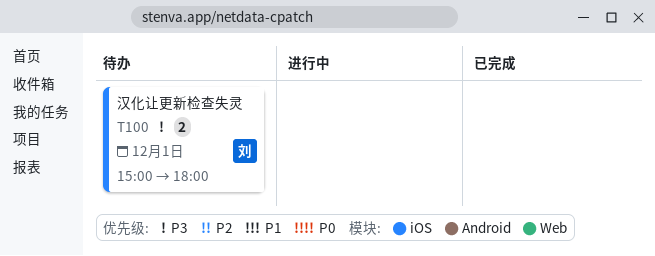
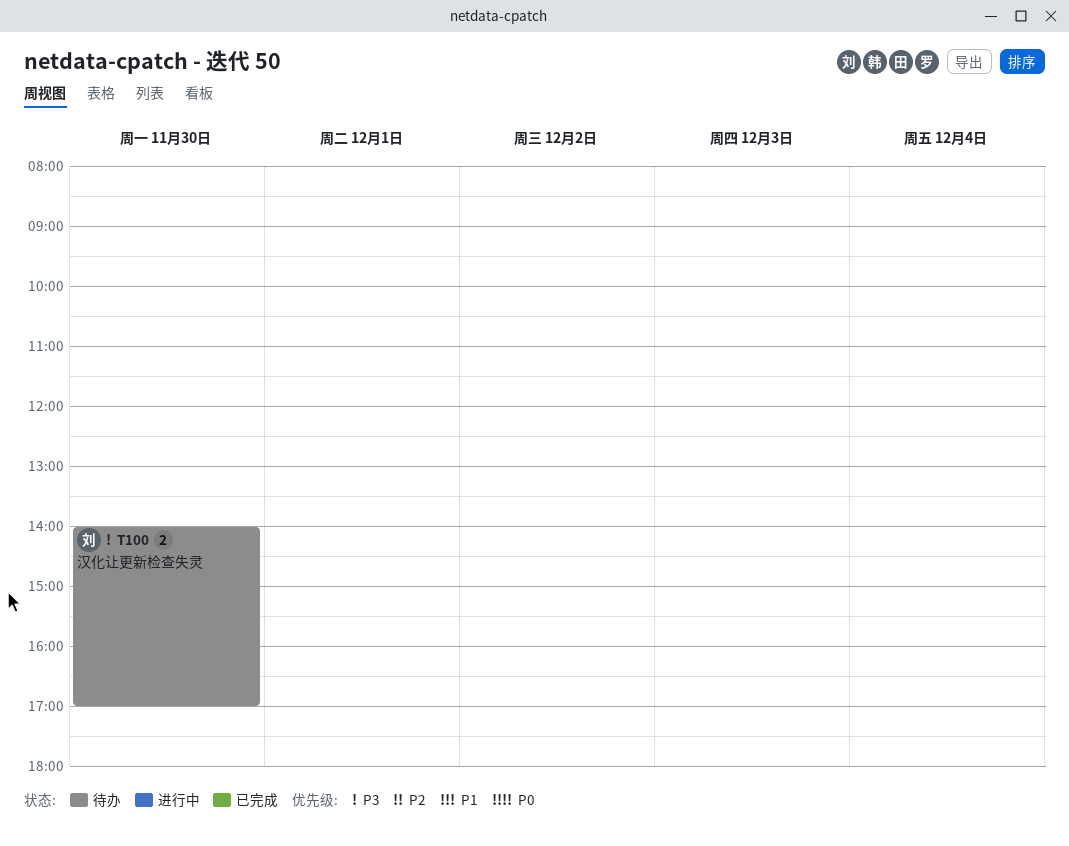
T100, day: Dec 1 -> Nov 30
T100, begins: 15:00 -> 14:00
T100, ends: 18:00 -> 17:00

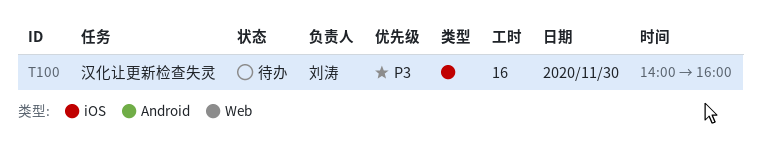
T100, estimate: 2 -> 16
T100, ends: 17:00 -> 16:00

